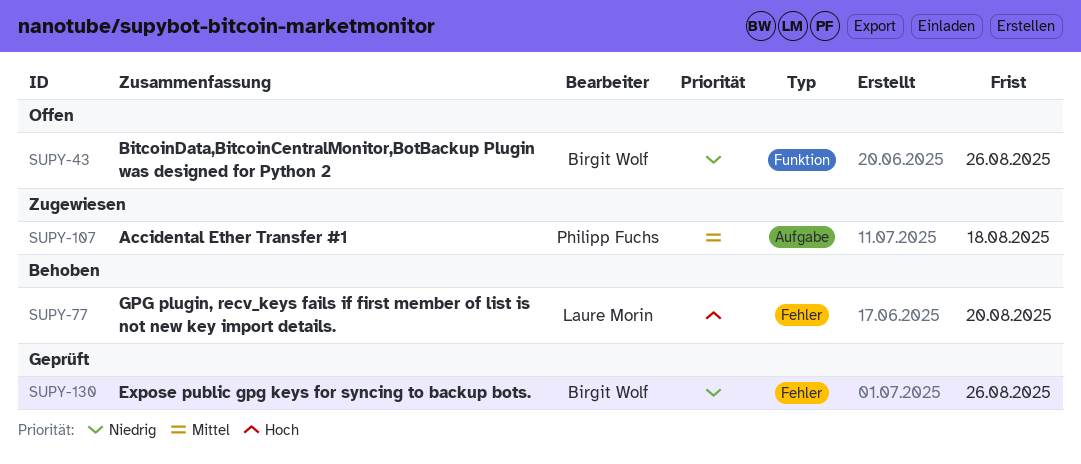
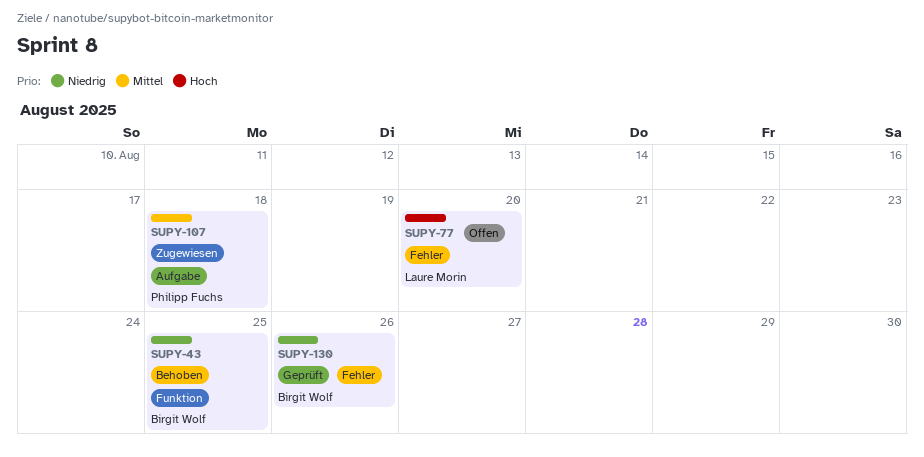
SUPY-43, status: Offen -> Behoben
SUPY-43, due: Aug 26 -> Aug 25
SUPY-77, status: Behoben -> Offen

